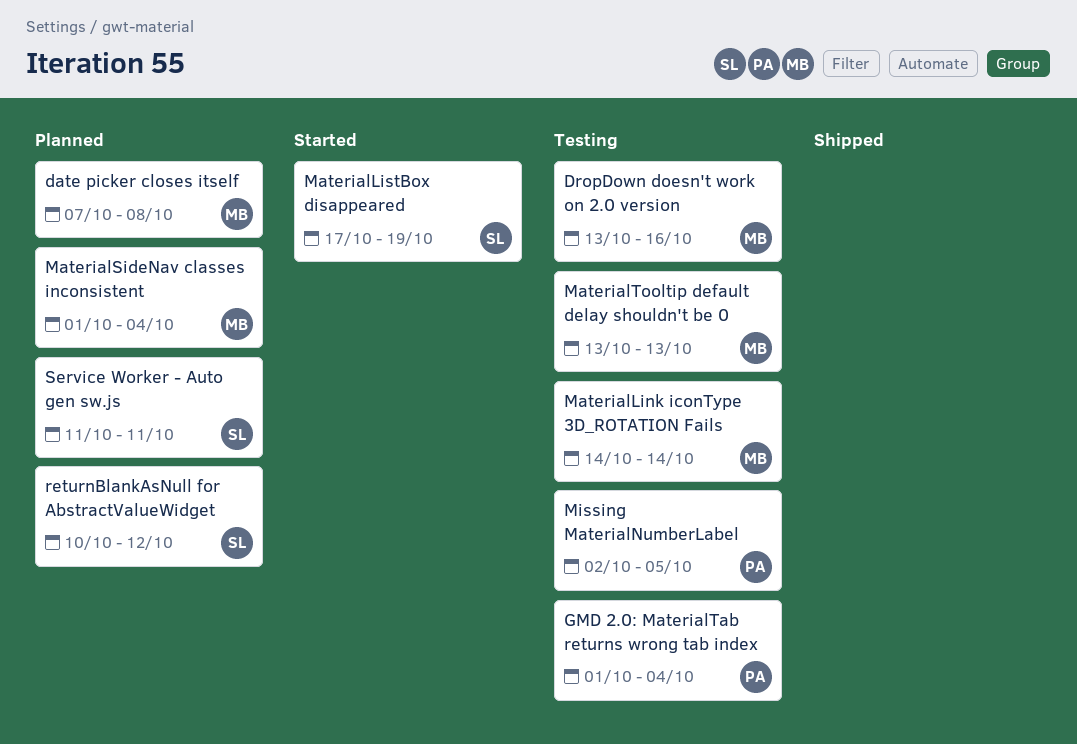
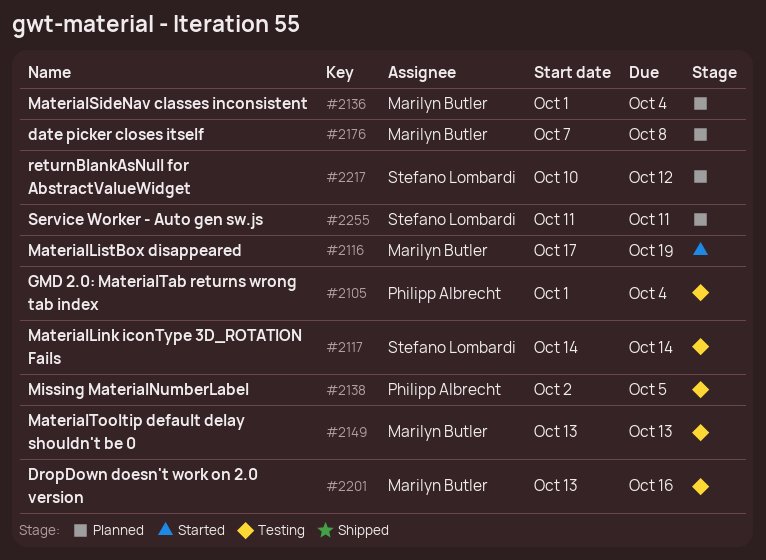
MaterialLink iconType 3D_ROTATION Fails, owner: Marilyn Butler -> Stefano Lombardi
MaterialListBox disappeared, owner: Stefano Lombardi -> Marilyn Butler

